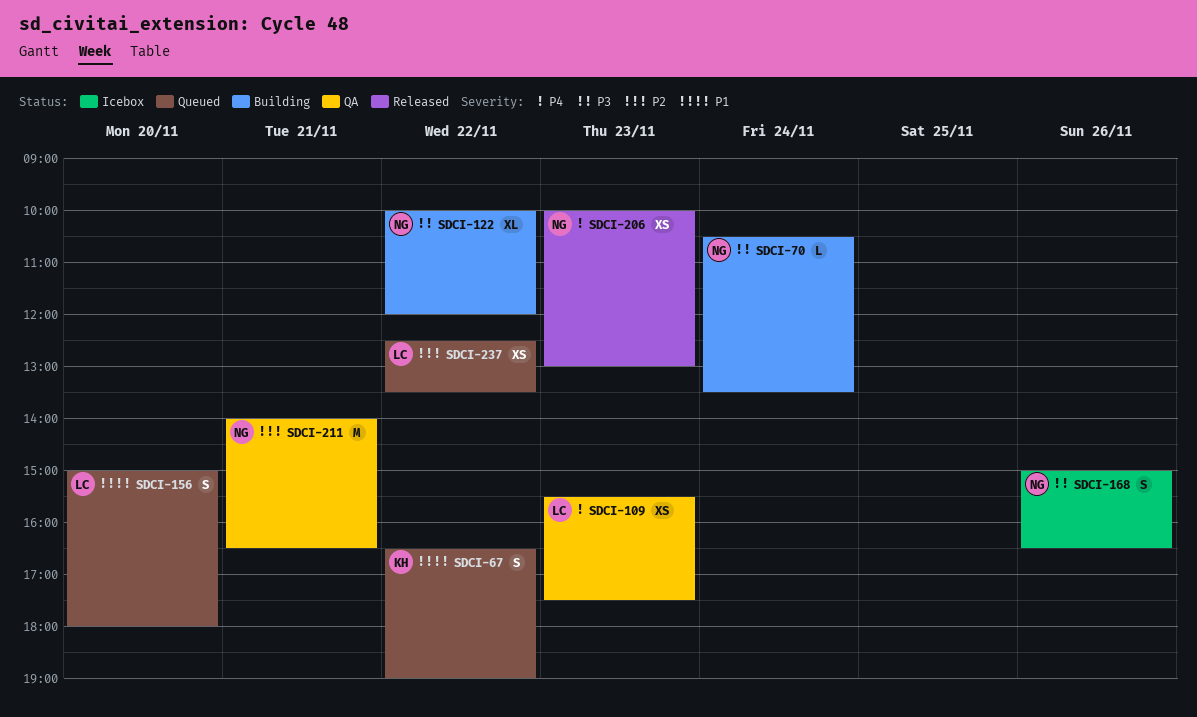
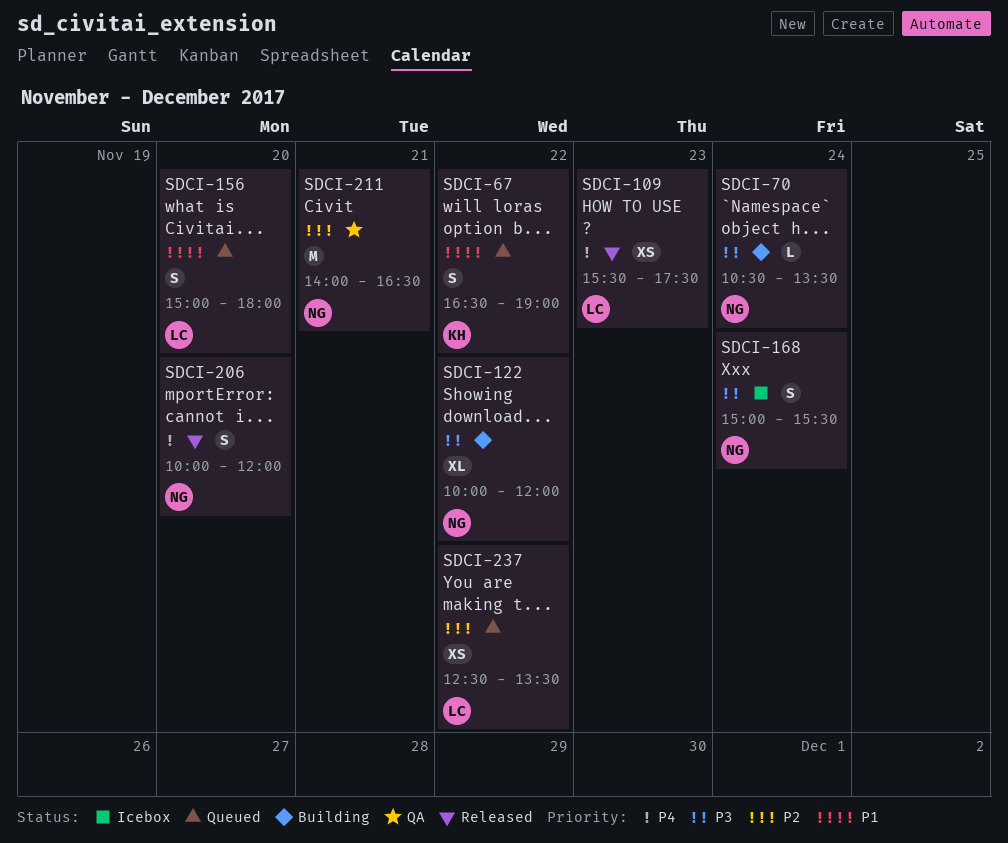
SDCI-109, status: QA -> Released
SDCI-168, day: Nov 26 -> Nov 24
SDCI-168, ends: 16:30 -> 15:30
SDCI-206, estimate: XS -> S
SDCI-206, day: Nov 23 -> Nov 20
SDCI-206, ends: 13:00 -> 12:00

